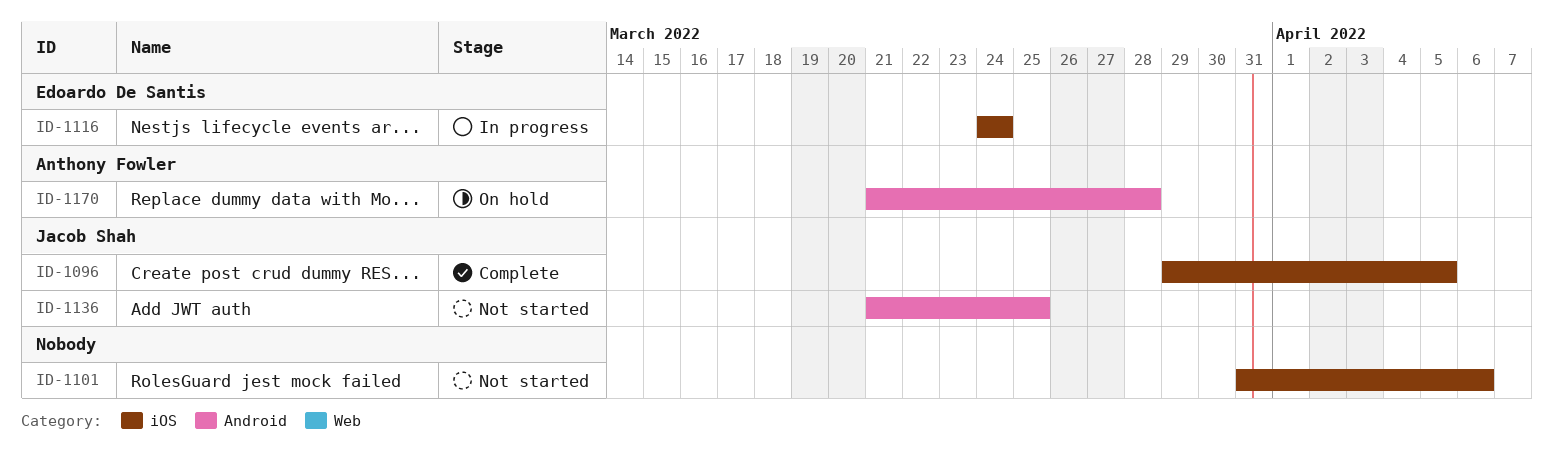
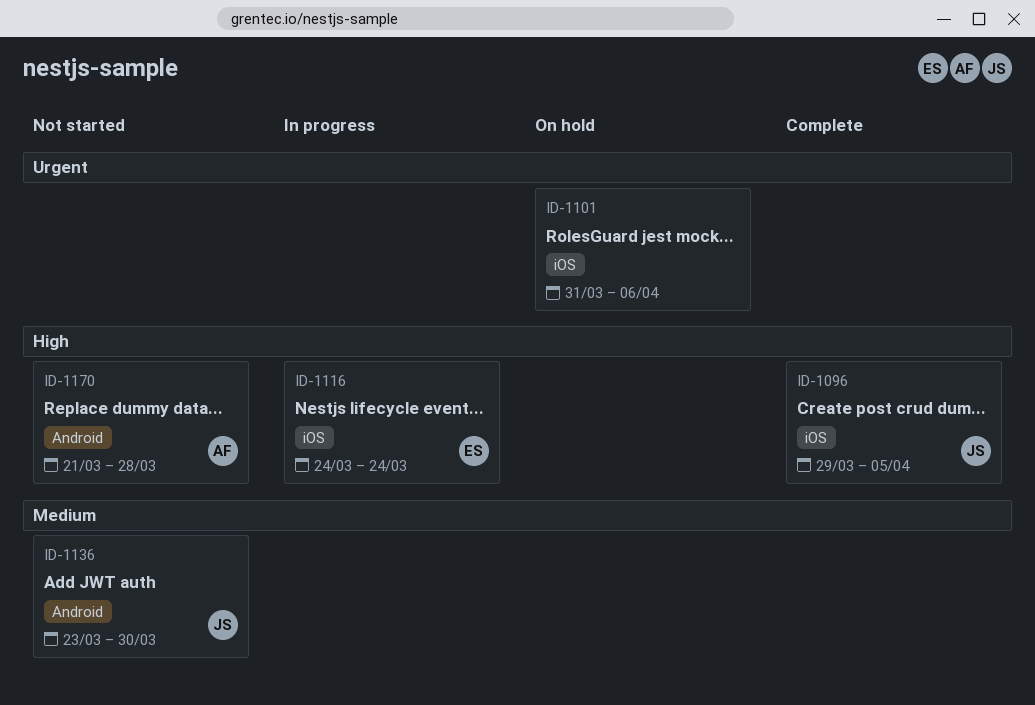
ID-1101, status: Not started -> On hold
ID-1136, start: Mar 21 -> Mar 23
ID-1136, due: Mar 25 -> Mar 30
ID-1170, status: On hold -> Not started

